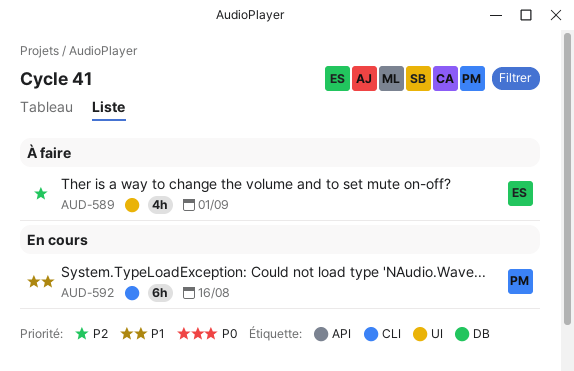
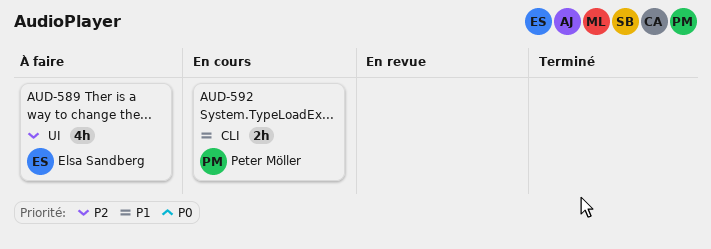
AUD-592, estimate: 6h -> 2h

